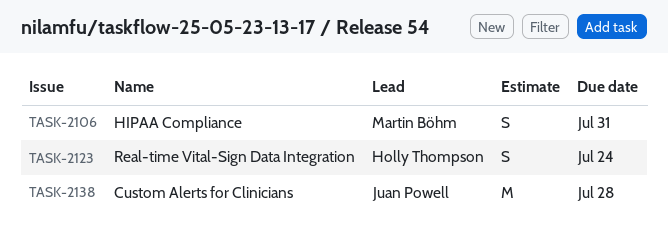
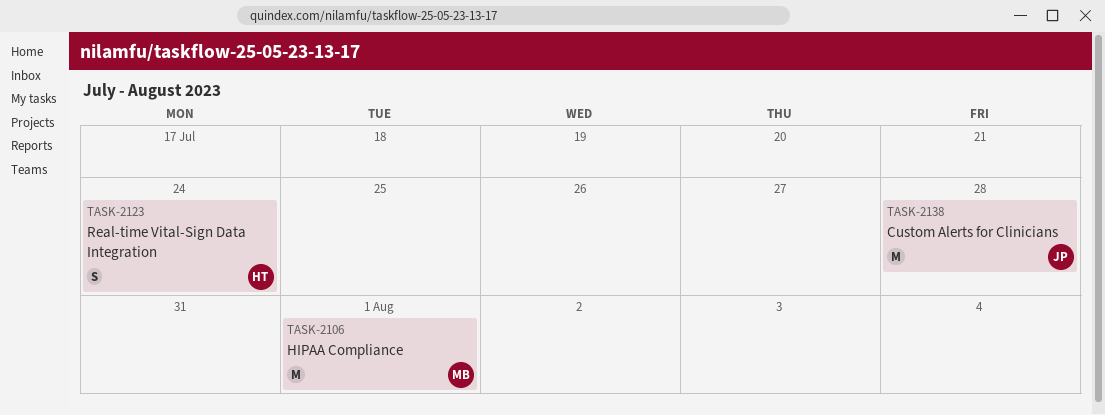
TASK-2106, estimate: S -> M
TASK-2106, due: Jul 31 -> Aug 1

